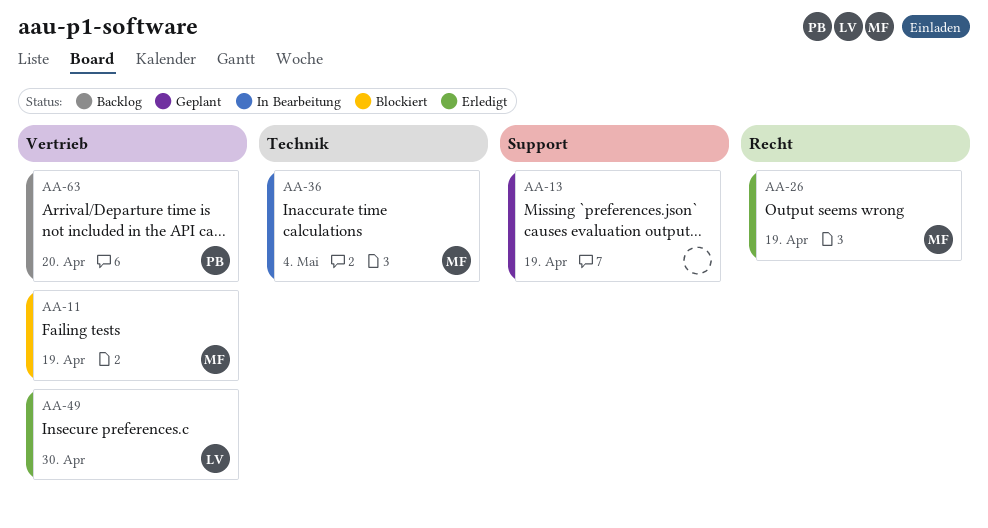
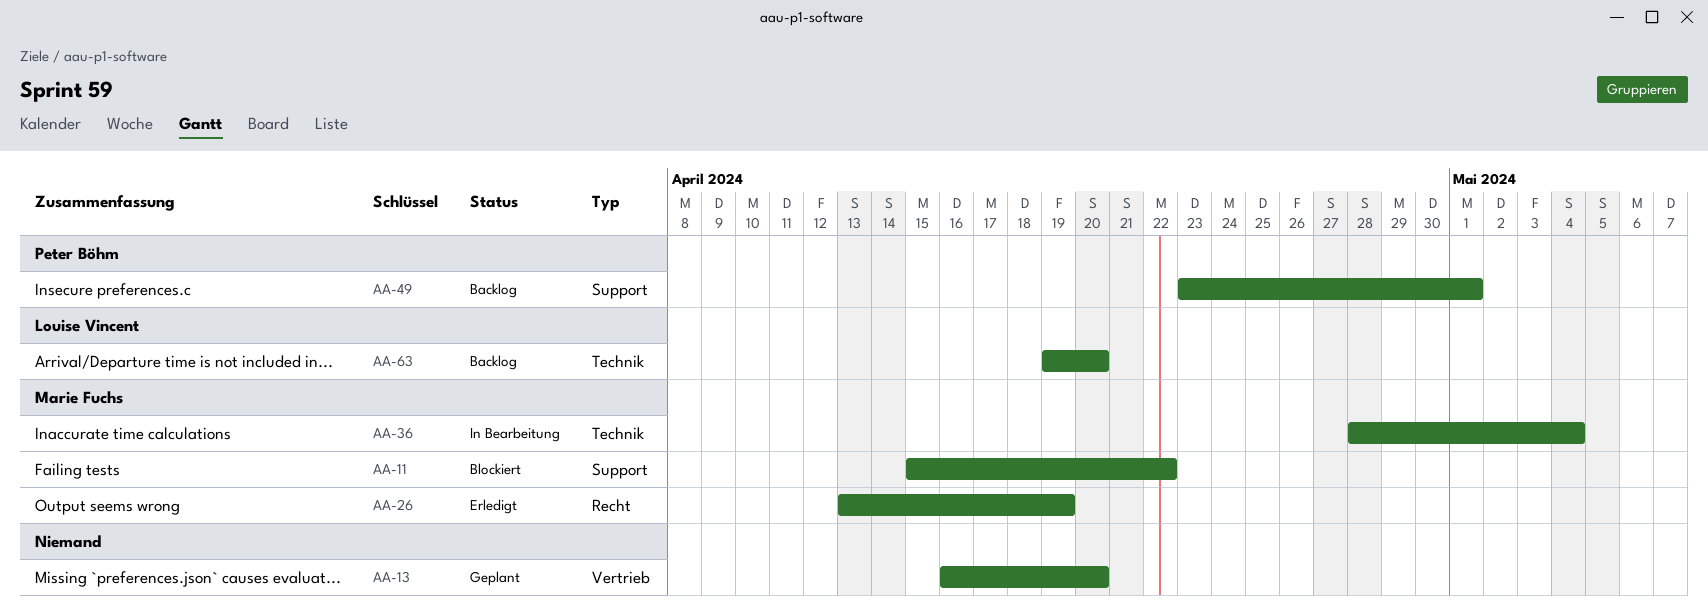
AA-11, label: Vertrieb -> Support
AA-11, due: Apr 19 -> Apr 22
AA-13, label: Support -> Vertrieb
AA-13, due: Apr 19 -> Apr 20
AA-49, status: Erledigt -> Backlog
AA-49, owner: Louise Vincent -> Peter Böhm
AA-49, label: Vertrieb -> Support
AA-49, due: Apr 30 -> May 1
AA-63, owner: Peter Böhm -> Louise Vincent
AA-63, label: Vertrieb -> Technik

